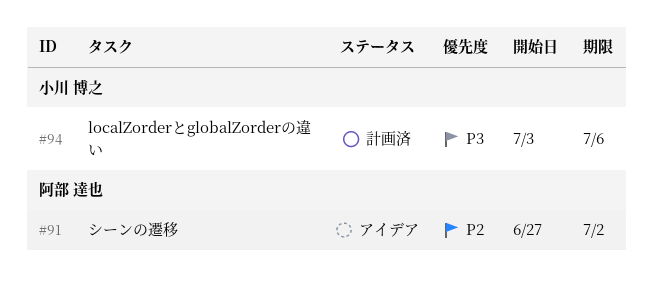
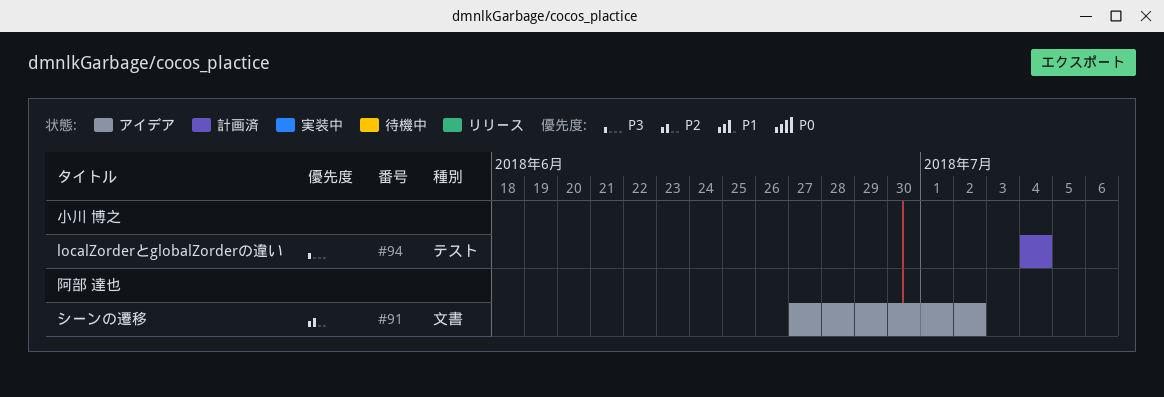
#94, start: Jul 3 -> Jul 4
#94, due: Jul 6 -> Jul 4

